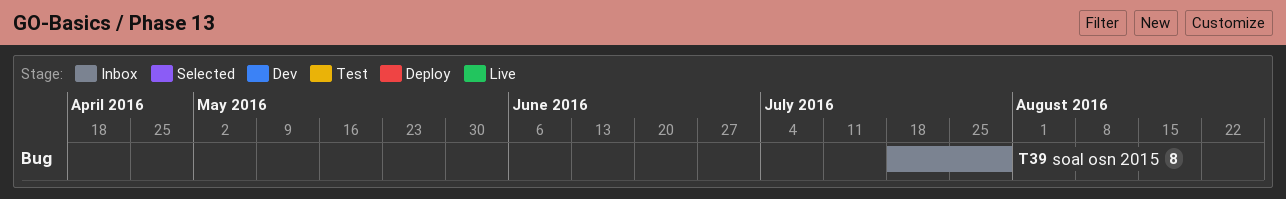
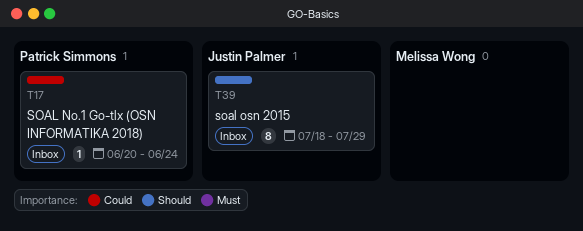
T17: none -> present

